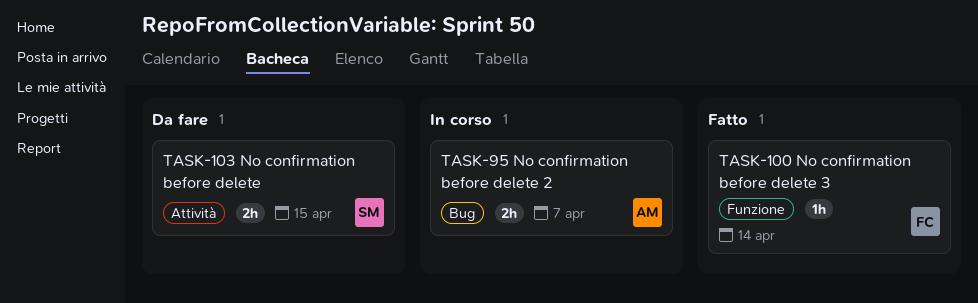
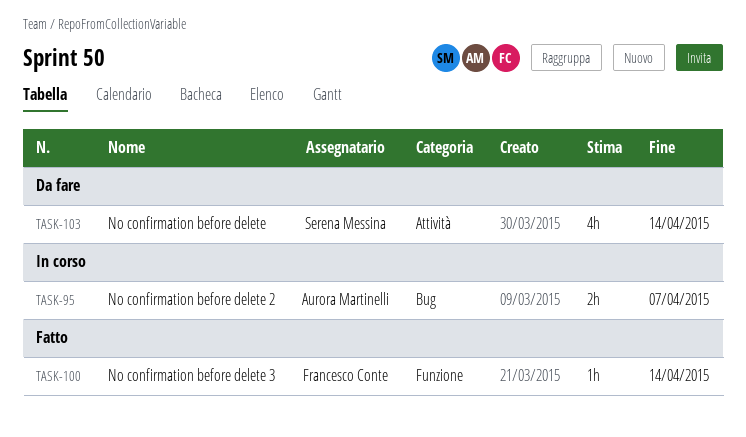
TASK-103, estimate: 2h -> 4h
TASK-103, due: Apr 15 -> Apr 14

